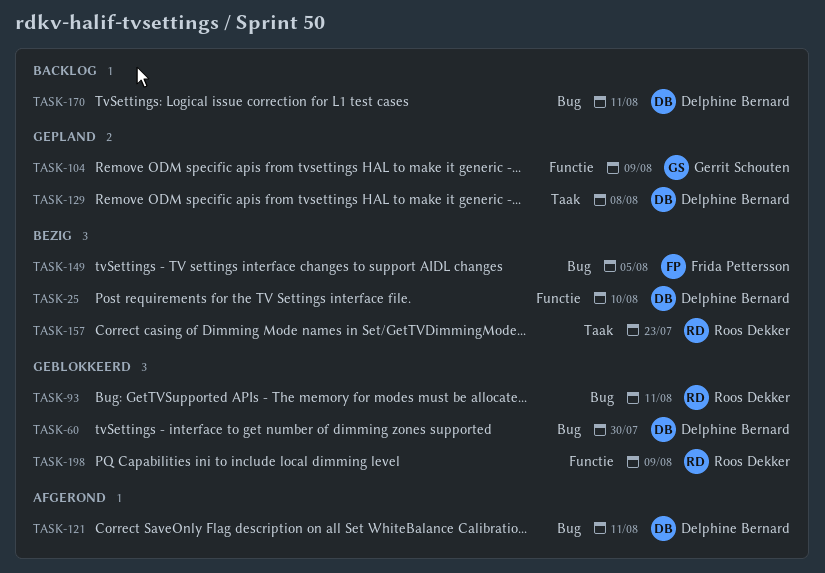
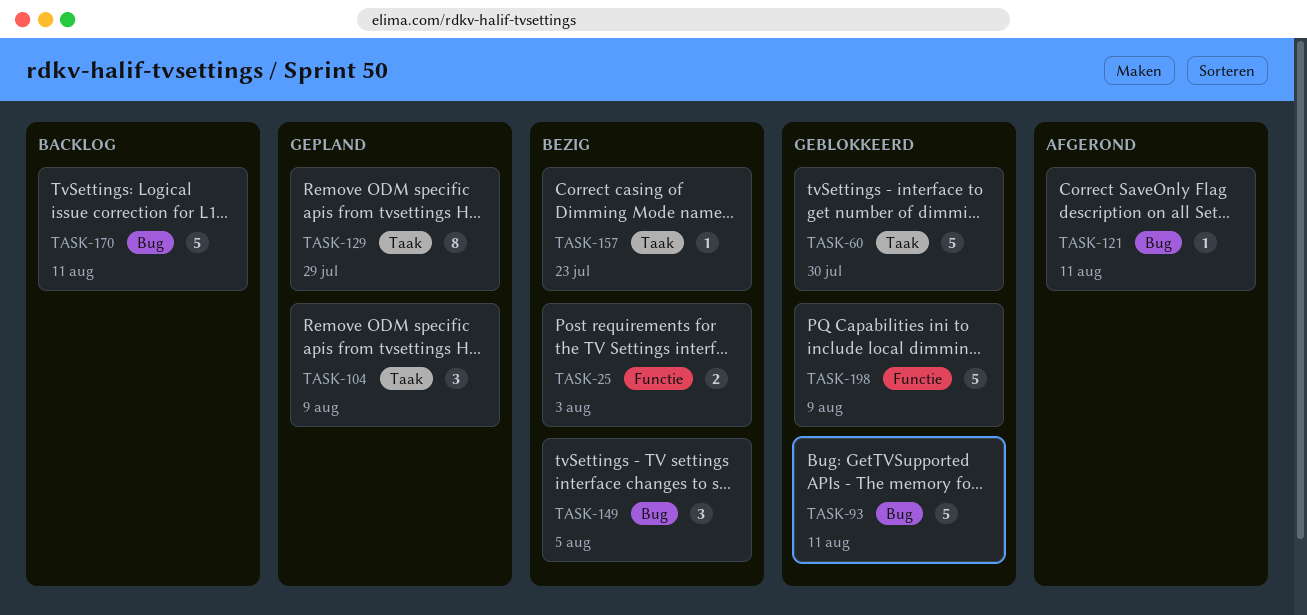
TASK-25, due: Aug 10 -> Aug 3
TASK-60, label: Bug -> Taak
TASK-104, label: Functie -> Taak
TASK-129, due: Aug 8 -> Jul 29

